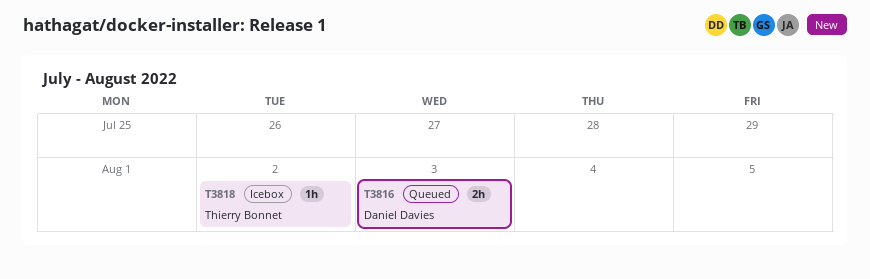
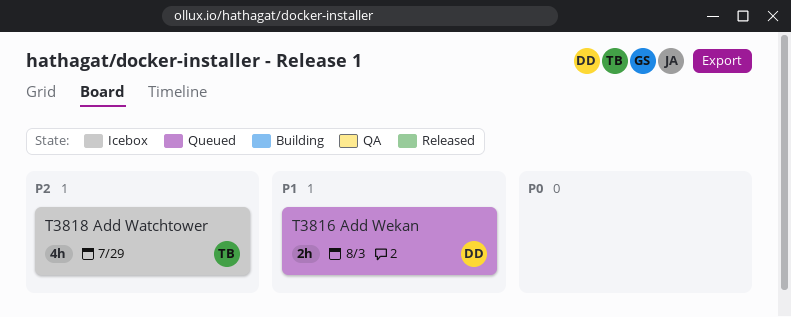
T3818, estimate: 1h -> 4h
T3818, due: Aug 2 -> Jul 29

